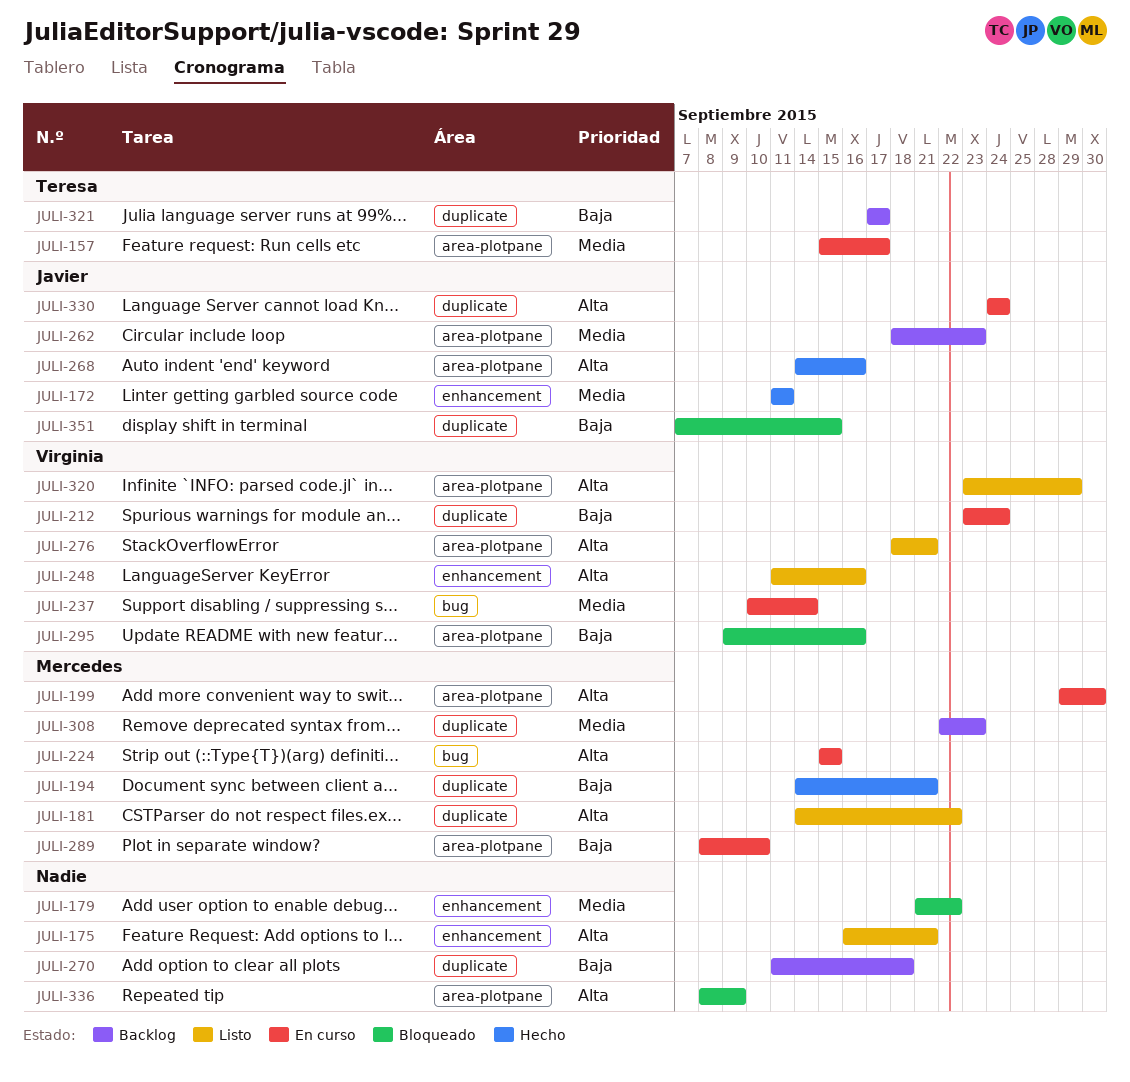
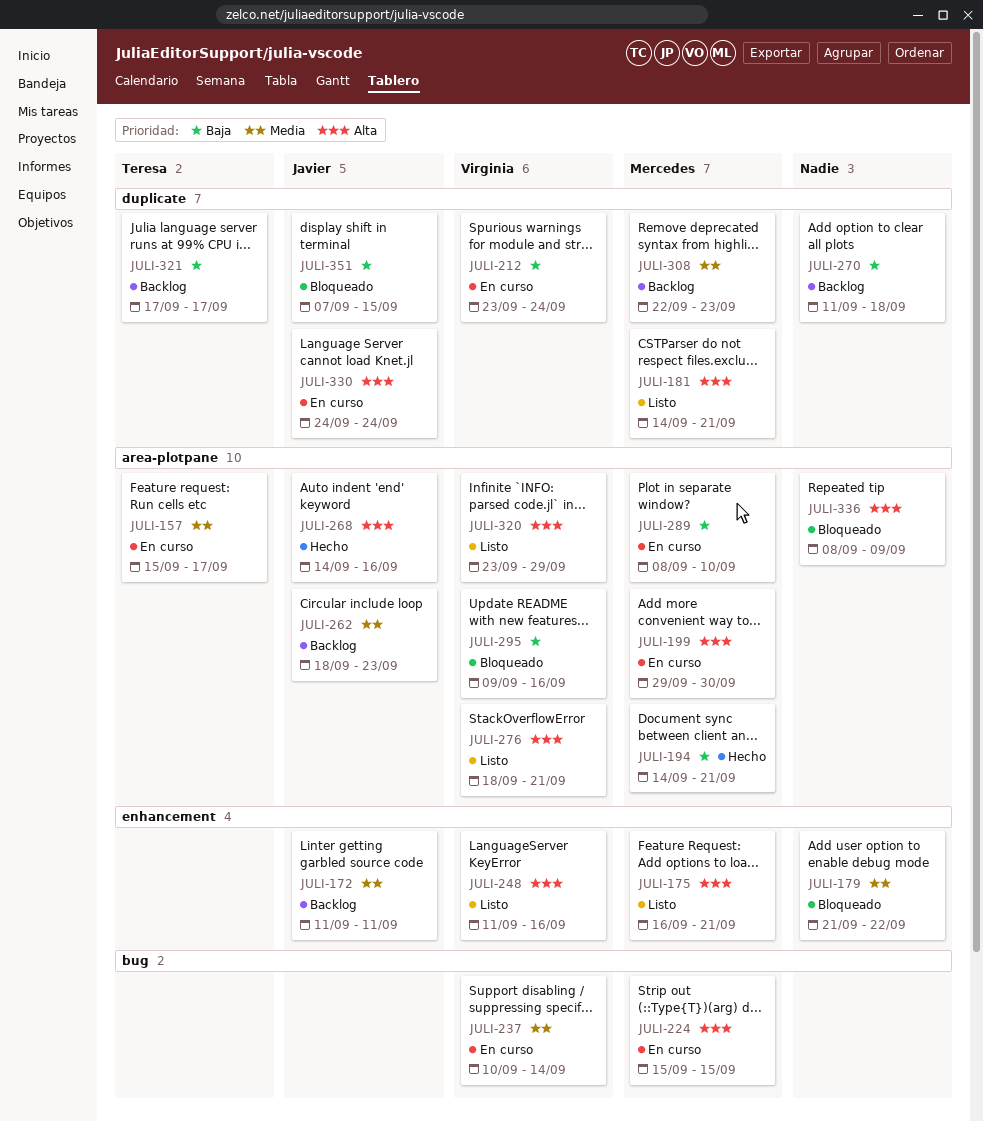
JULI-172, status: Hecho -> Backlog
JULI-175, owner: none -> Mercedes
JULI-181, due: Sep 22 -> Sep 21
JULI-194, label: duplicate -> area-plotpane

